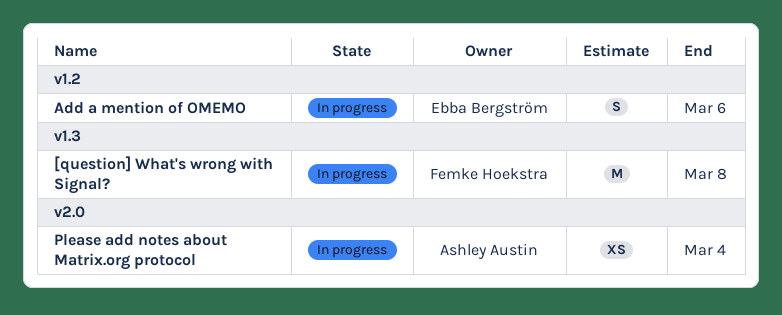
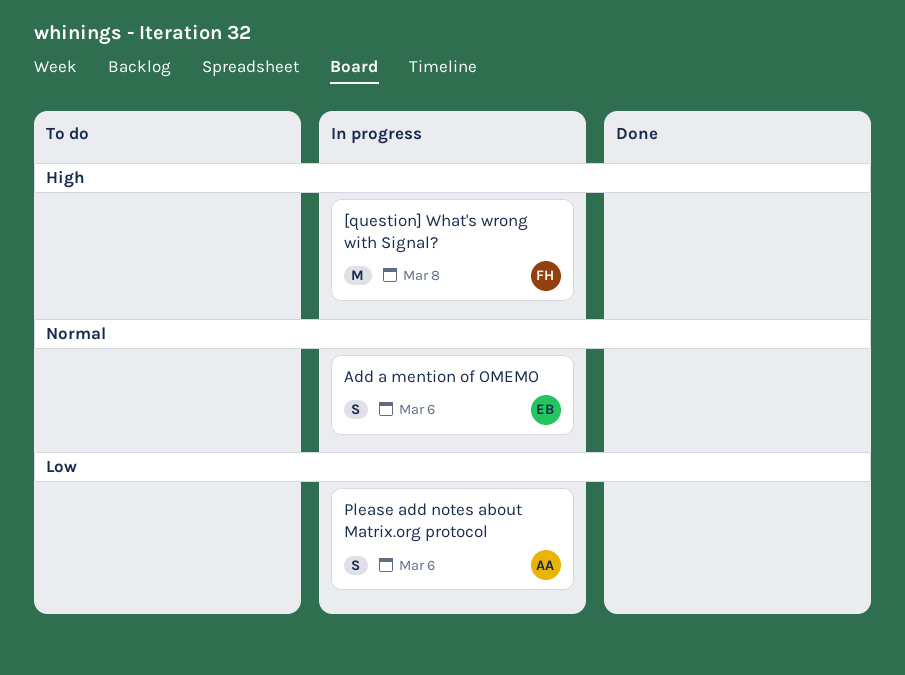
Please add notes about Matrix.org protocol, estimate: XS -> S
Please add notes about Matrix.org protocol, due: Mar 4 -> Mar 6

